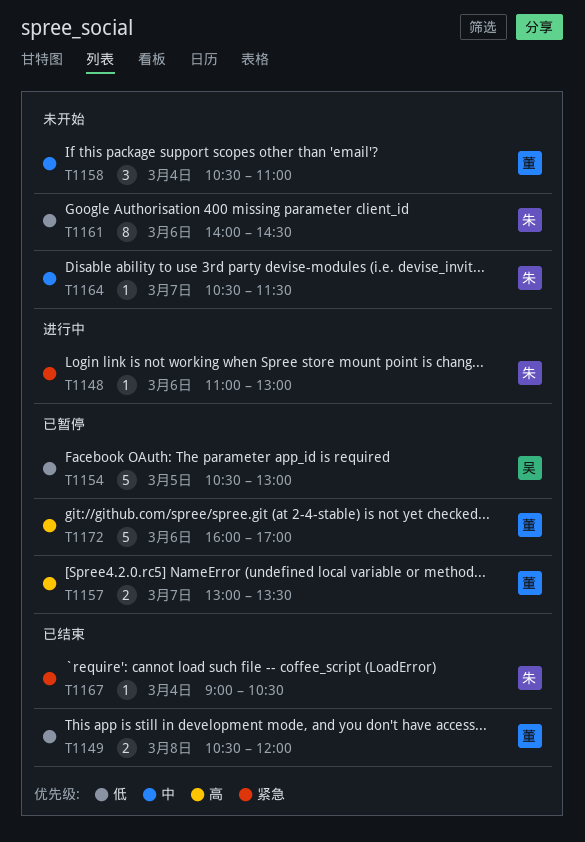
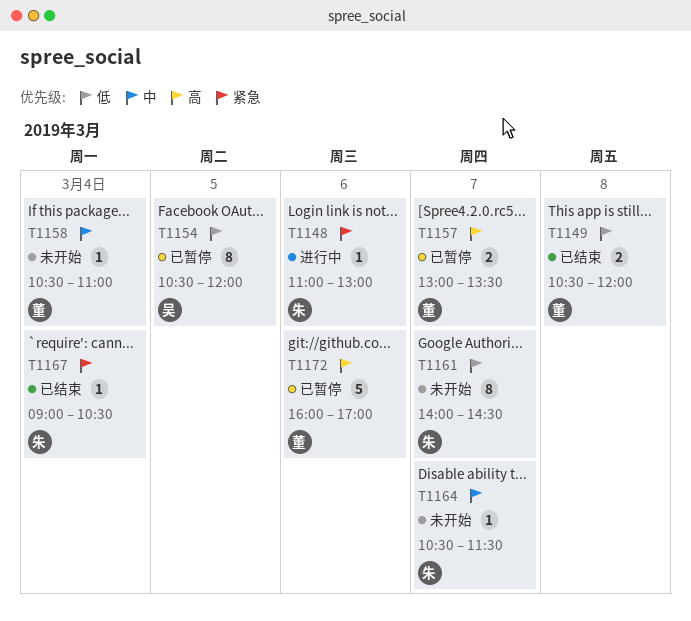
T1154, estimate: 5 -> 8
T1154, ends: 13:00 -> 12:00
T1158, estimate: 3 -> 1
T1161, day: Mar 6 -> Mar 7

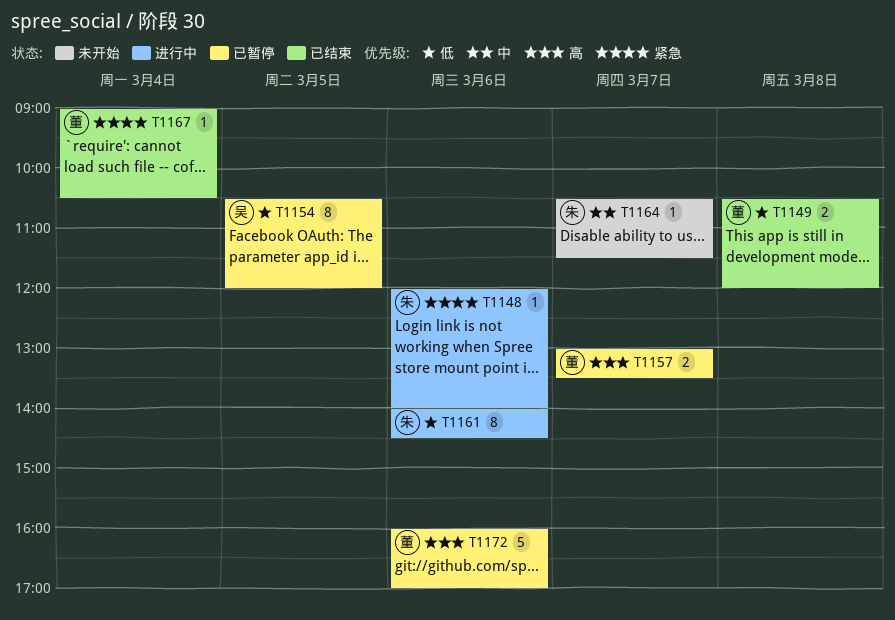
T1148, begins: 11:00 -> 12:00
T1148, ends: 13:00 -> 14:00
T1158: present -> none
T1161, status: 未开始 -> 进行中
T1161, day: Mar 7 -> Mar 6
T1167, owner: 朱 -> 董

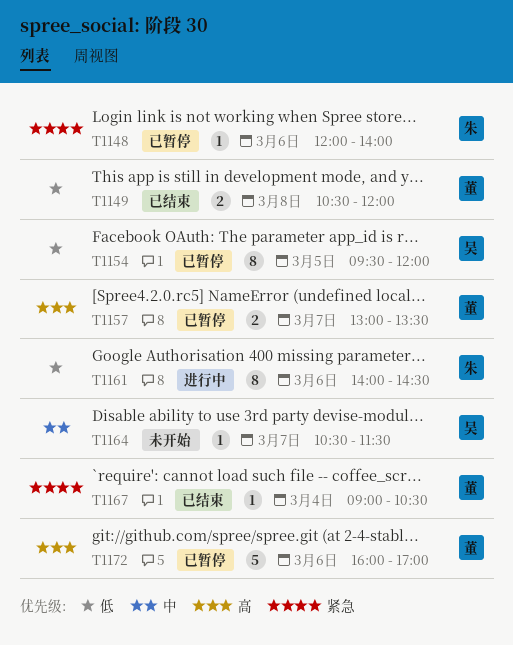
T1148, status: 进行中 -> 已暂停
T1154, begins: 10:30 -> 09:30
T1164, owner: 朱 -> 吴

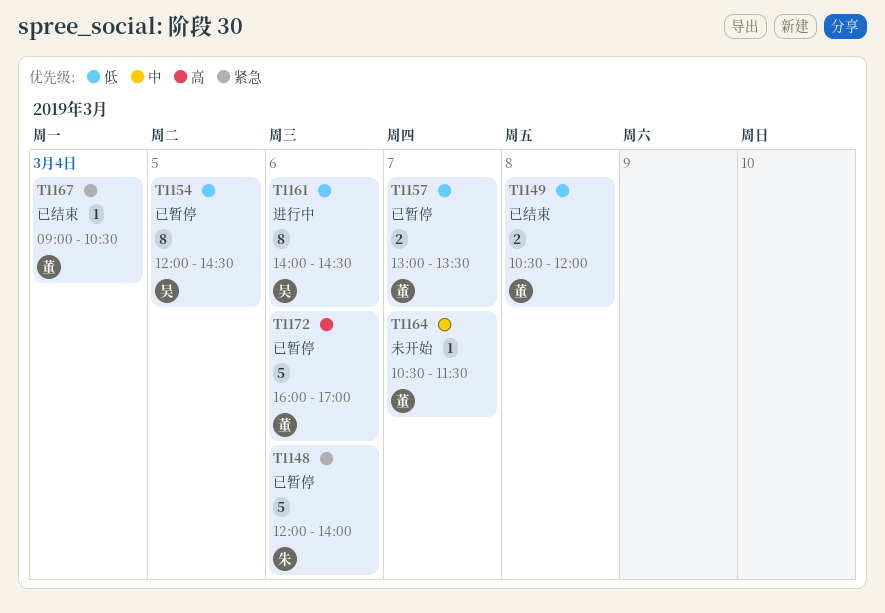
T1148, estimate: 1 -> 5
T1154, begins: 09:30 -> 12:00
T1154, ends: 12:00 -> 14:30
T1157, priority: 高 -> 低
T1161, owner: 朱 -> 吴
T1164, owner: 吴 -> 董

